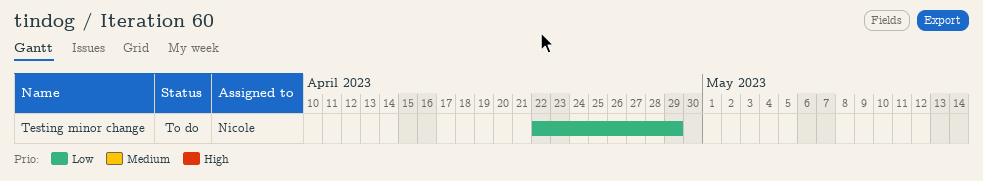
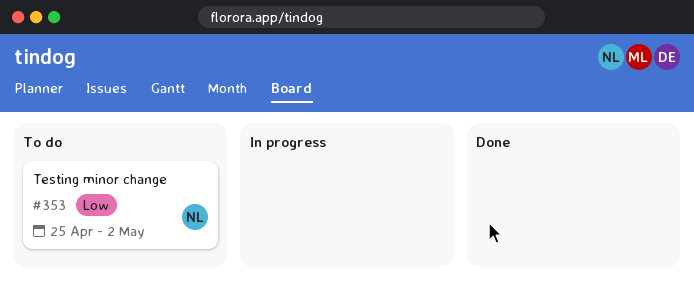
Testing minor change, start: Apr 22 -> Apr 25
Testing minor change, due: Apr 29 -> May 2

